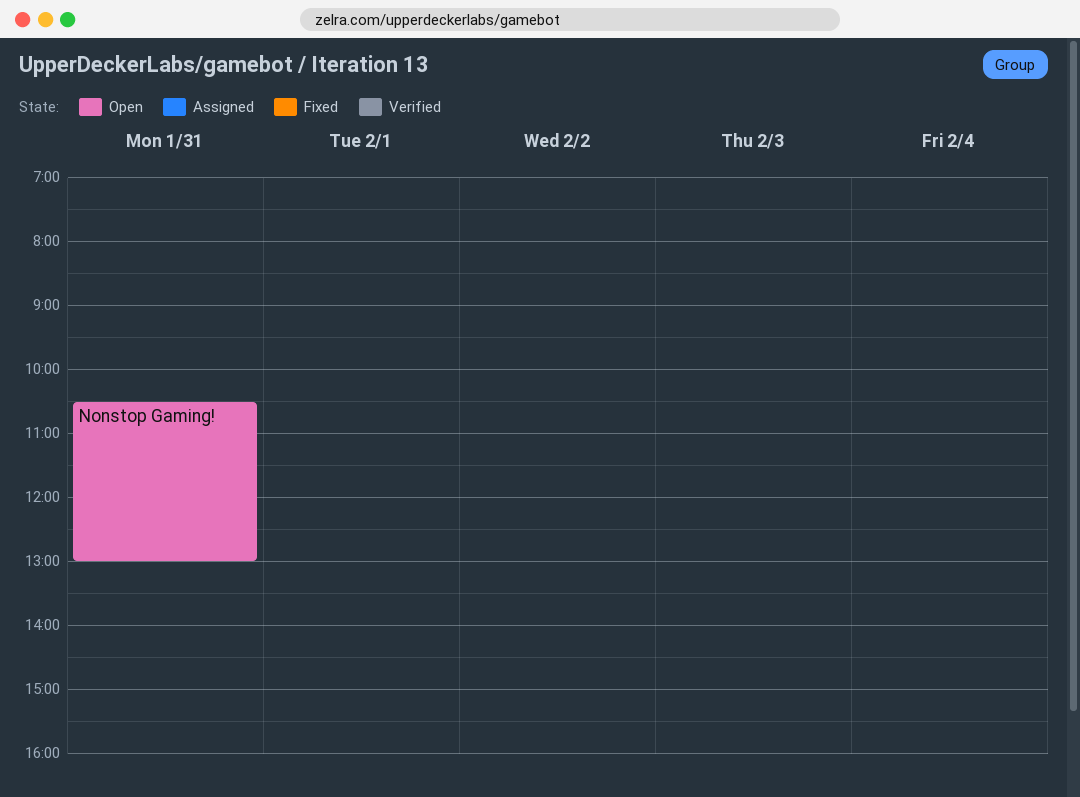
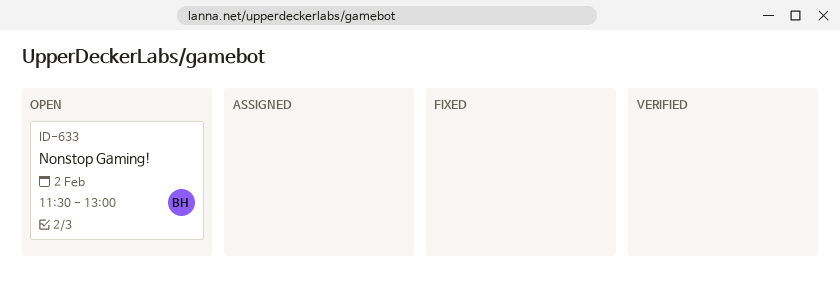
Nonstop Gaming!, day: Jan 31 -> Feb 2
Nonstop Gaming!, begins: 10:30 -> 11:30

